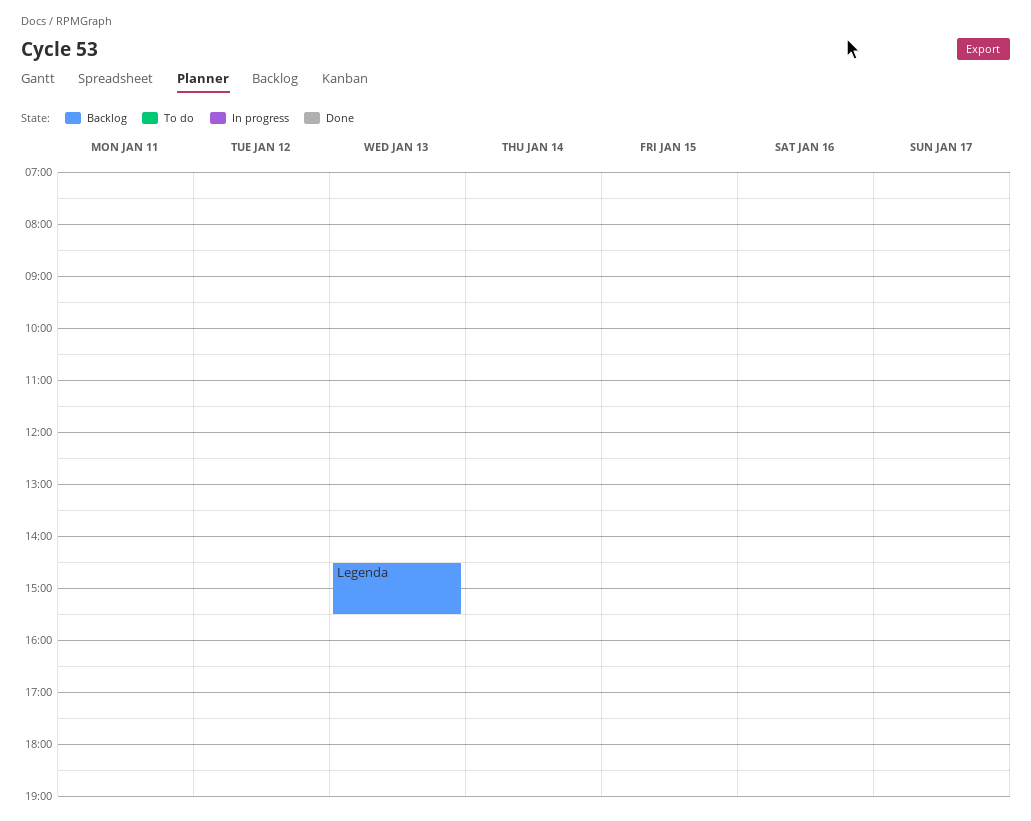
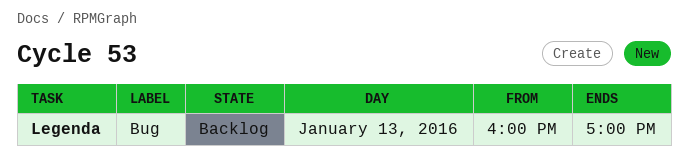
Legenda, begins: 14:30 -> 16:00
Legenda, ends: 15:30 -> 17:00

